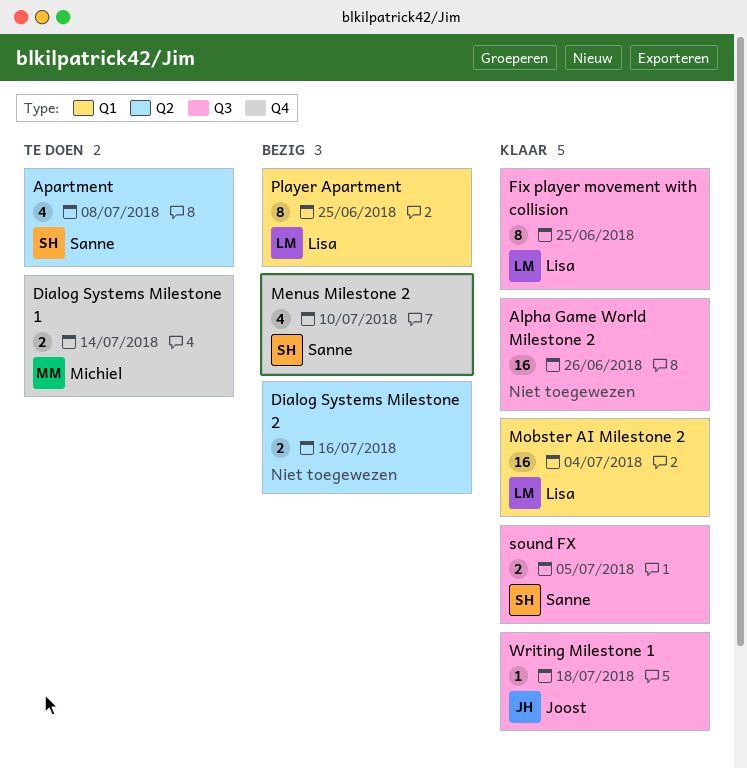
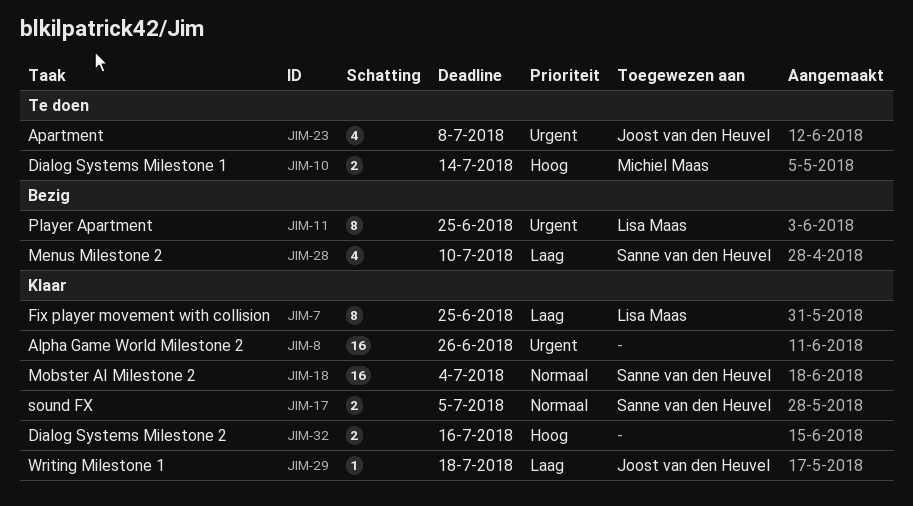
Apartment, owner: Sanne van den Heuvel -> Joost van den Heuvel
Dialog Systems Milestone 2, status: Bezig -> Klaar
Mobster AI Milestone 2, owner: Lisa Maas -> Sanne van den Heuvel

